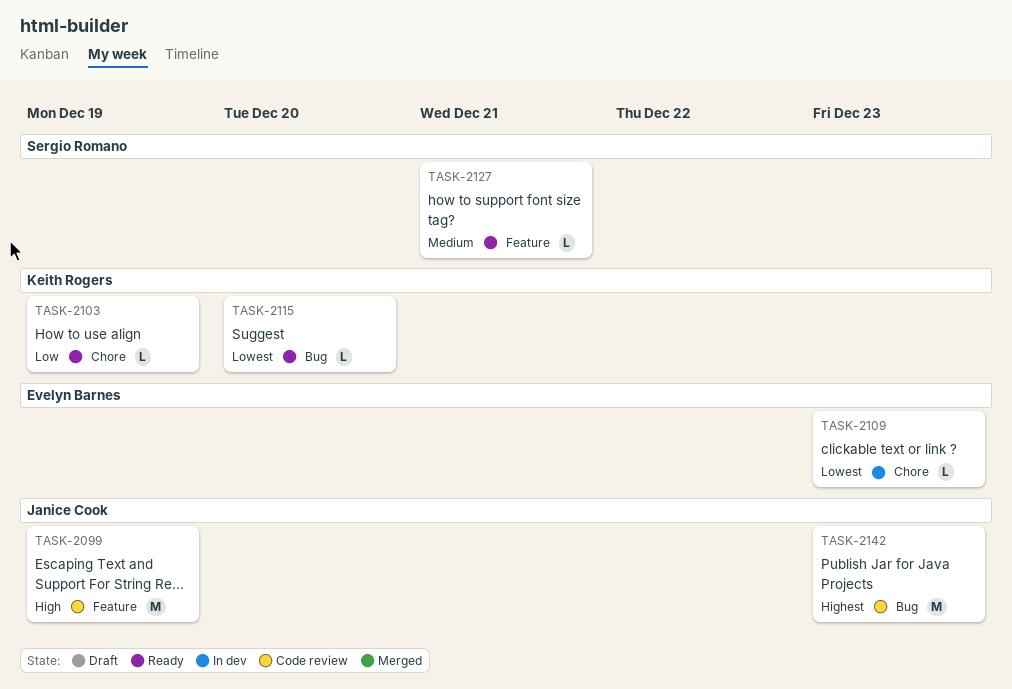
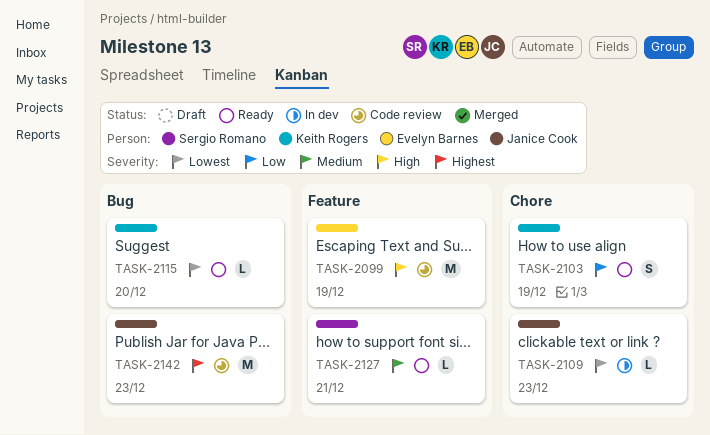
TASK-2099, owner: Janice Cook -> Evelyn Barnes
TASK-2103, estimate: L -> S
TASK-2109, owner: Evelyn Barnes -> Janice Cook

